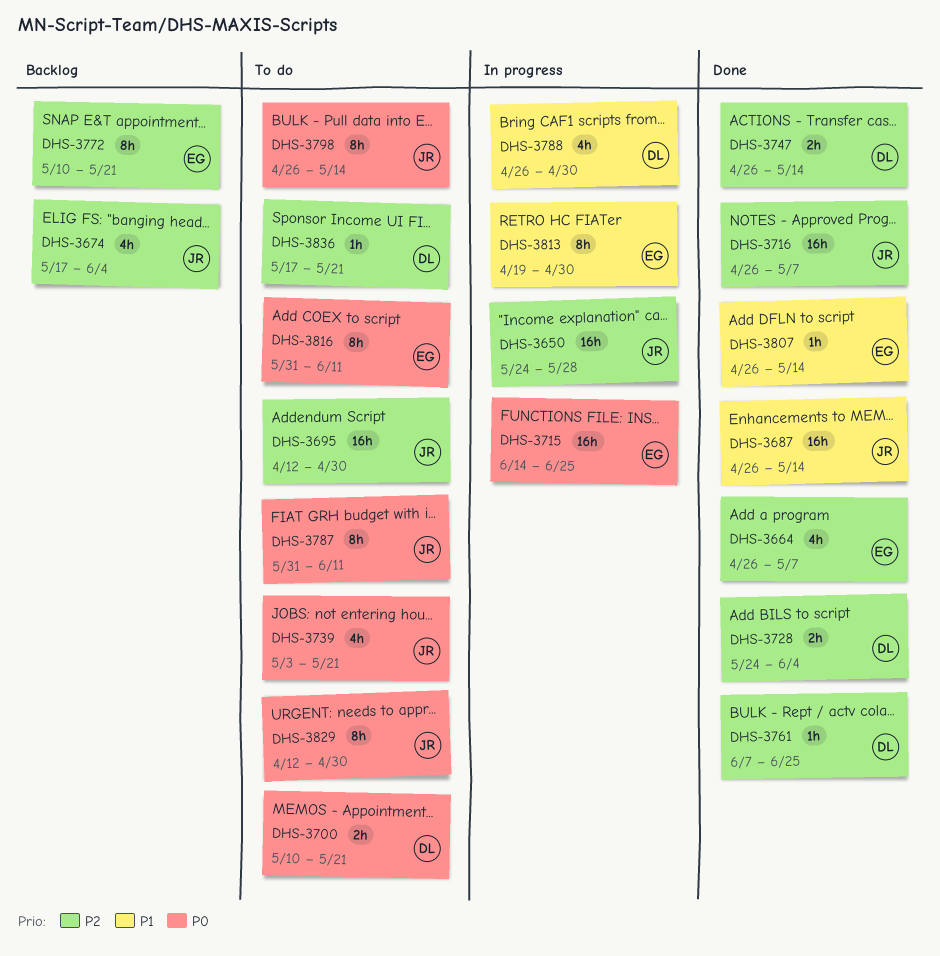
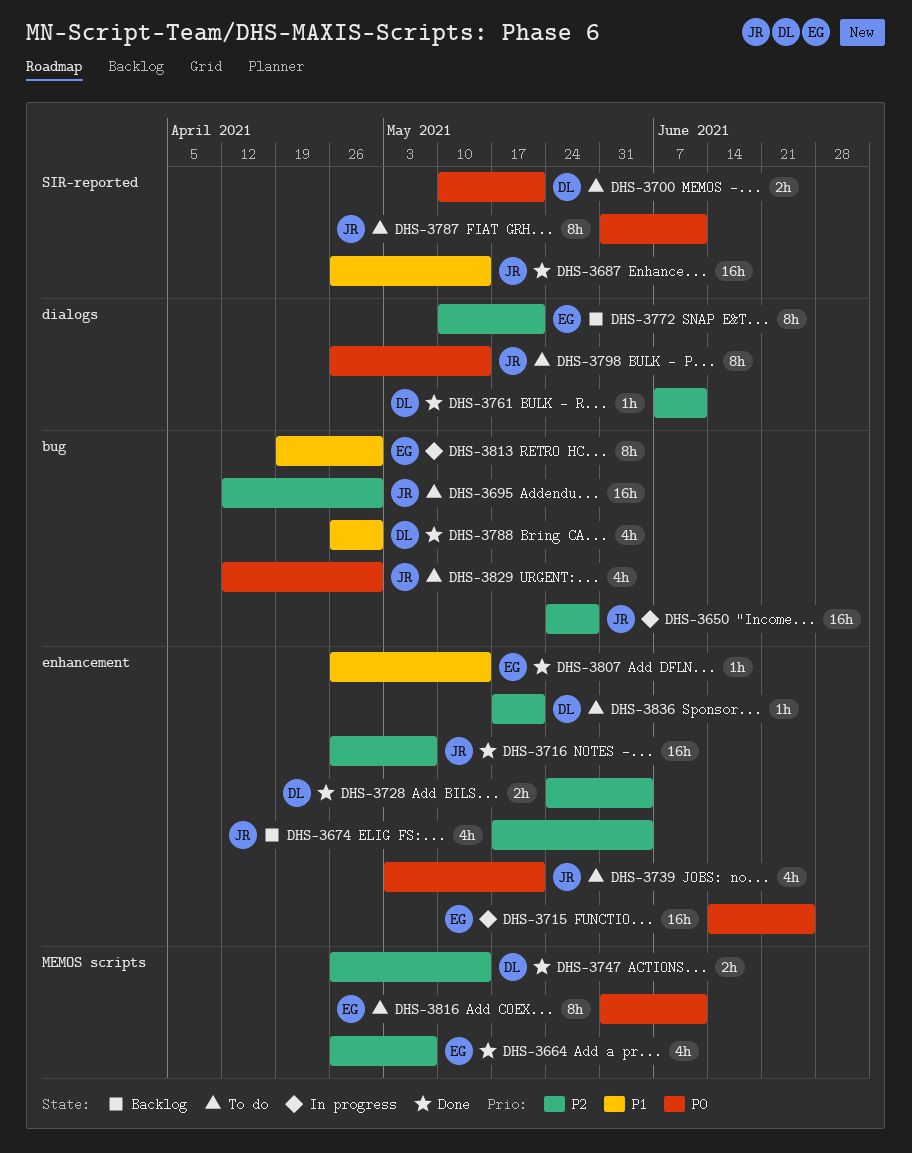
DHS-3761, due: Jun 25 -> Jun 11
DHS-3788, status: In progress -> Done
DHS-3829, estimate: 8h -> 4h

